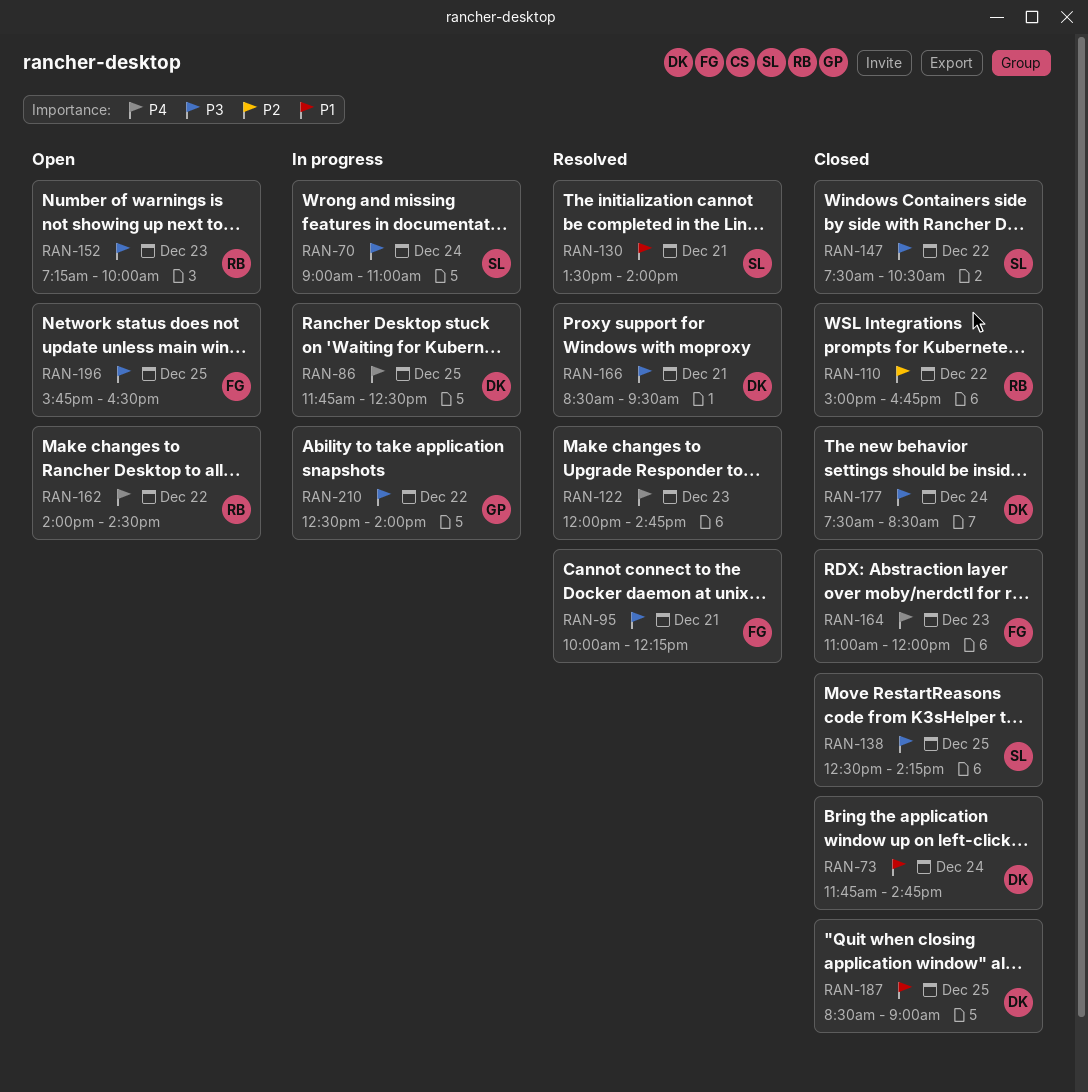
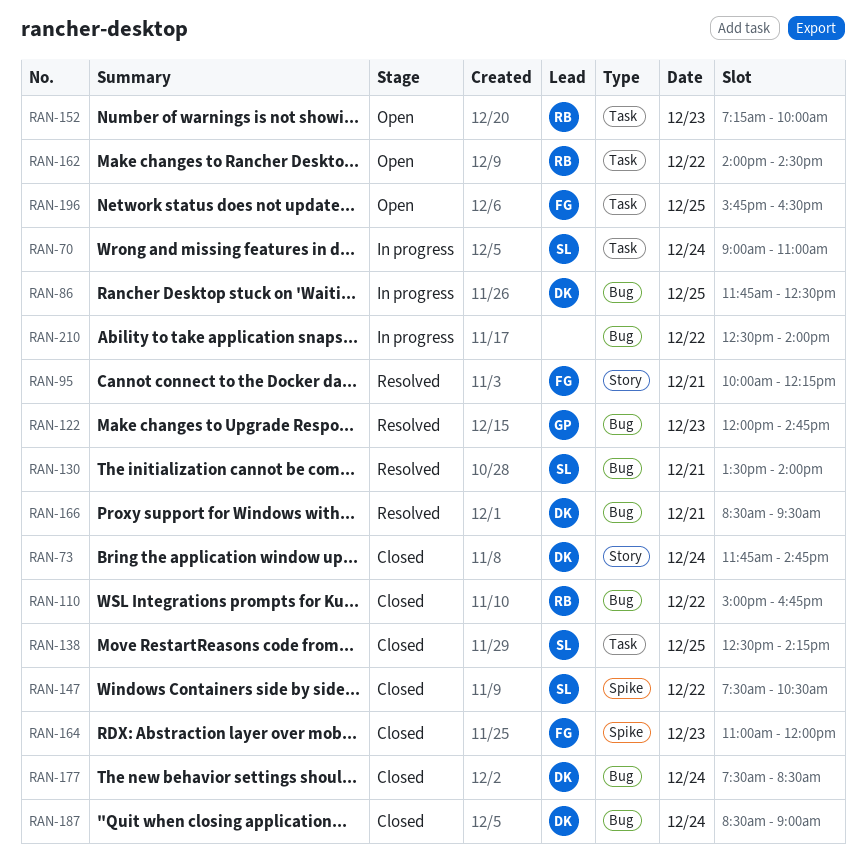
RAN-122, owner: none -> GP
RAN-187, day: Dec 25 -> Dec 24
RAN-210, owner: GP -> none

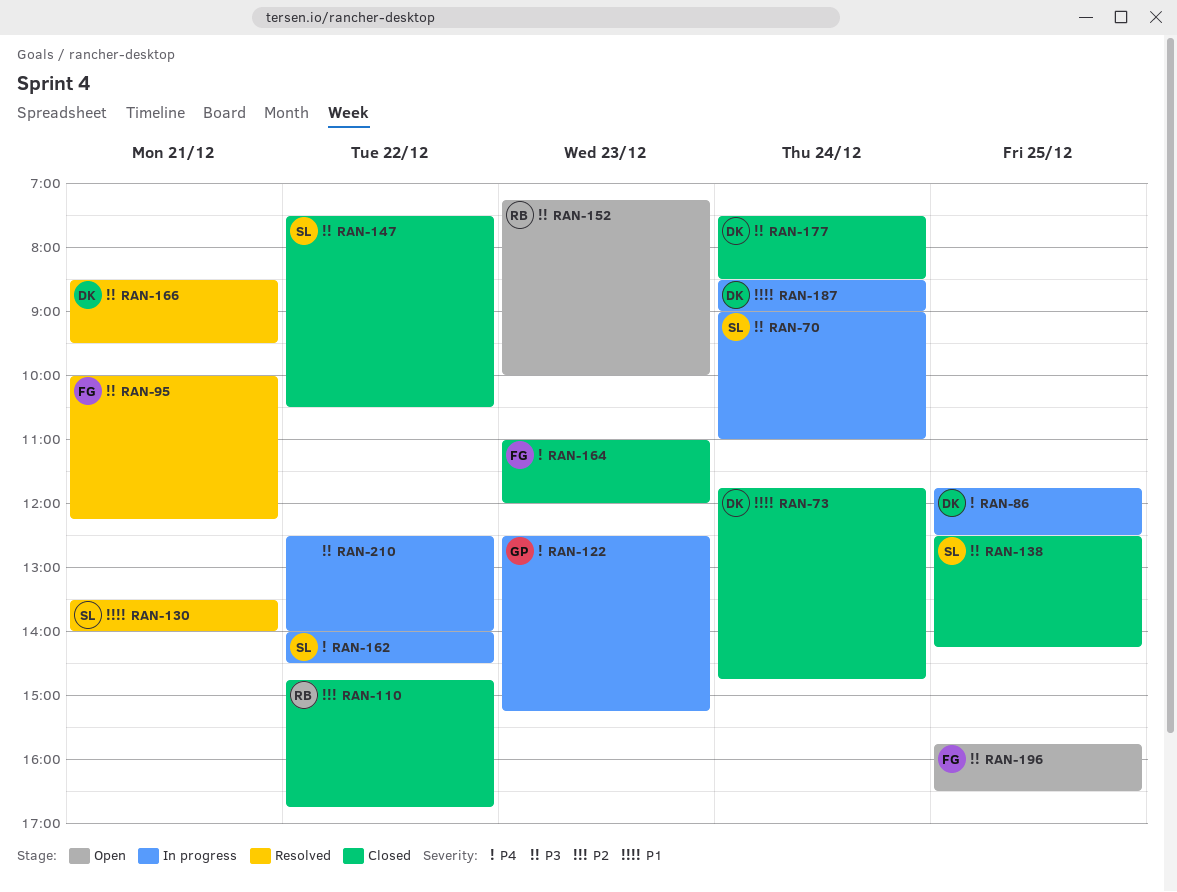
RAN-110, begins: 15:00 -> 14:45
RAN-122, status: Resolved -> In progress
RAN-122, begins: 12:00 -> 12:30
RAN-122, ends: 14:45 -> 15:15
RAN-162, status: Open -> In progress
RAN-162, owner: RB -> SL
RAN-187, status: Closed -> In progress

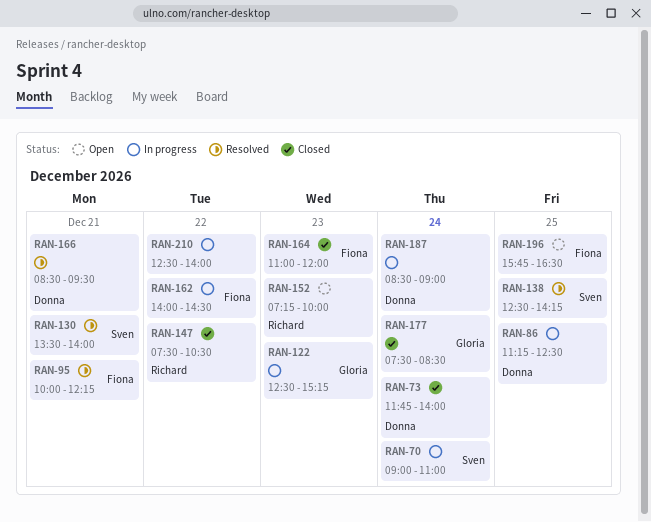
RAN-73, ends: 14:45 -> 14:00
RAN-86, begins: 11:45 -> 11:15
RAN-110: present -> none
RAN-138, status: Closed -> Resolved
RAN-147, owner: Sven -> Richard
RAN-162, owner: Sven -> Fiona
RAN-177, owner: Donna -> Gloria

